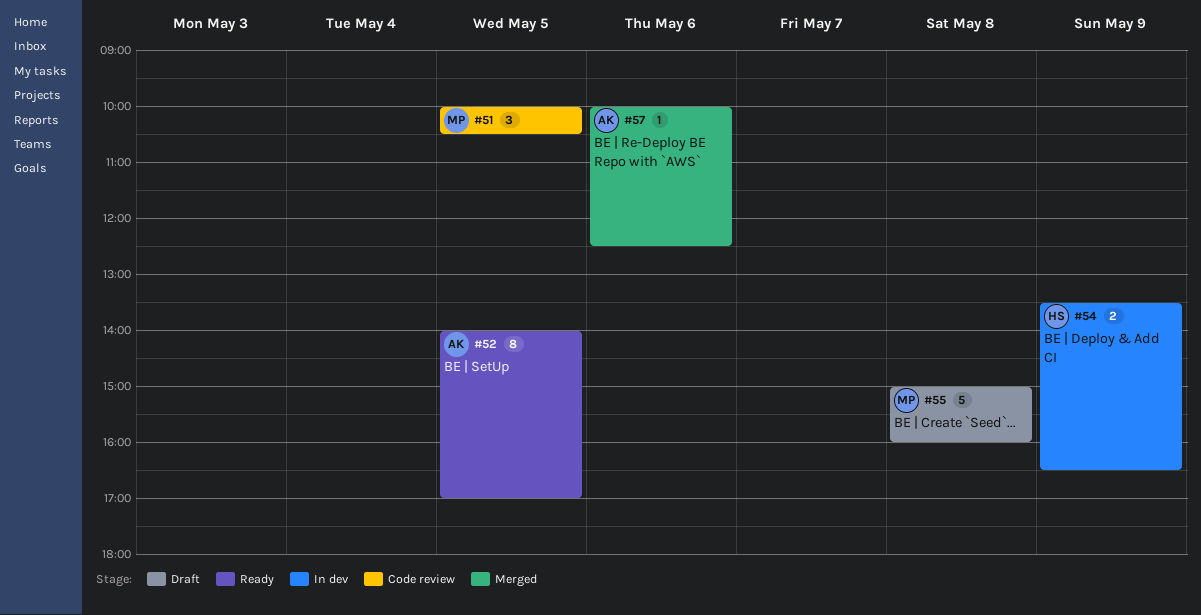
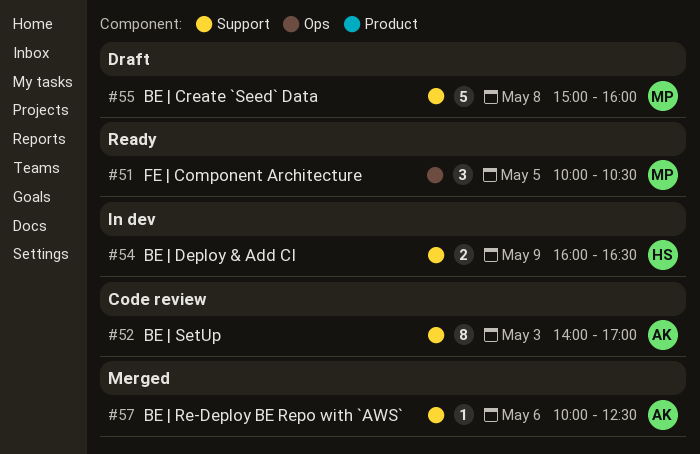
#51, status: Code review -> Ready
#52, status: Ready -> Code review
#52, day: May 5 -> May 3
#54, begins: 13:30 -> 16:00

